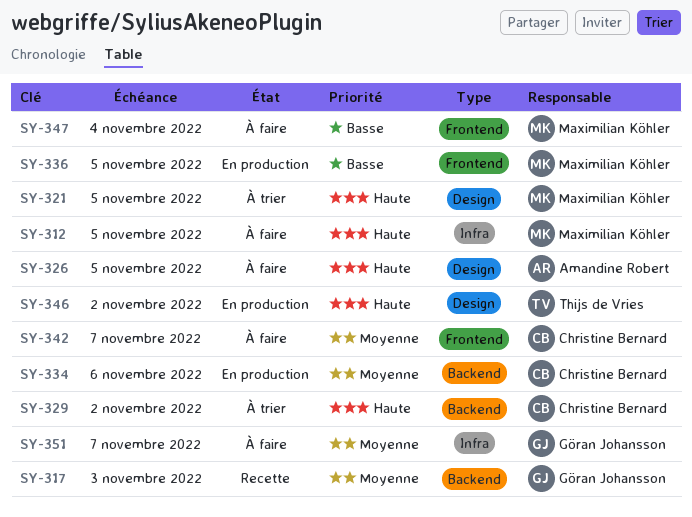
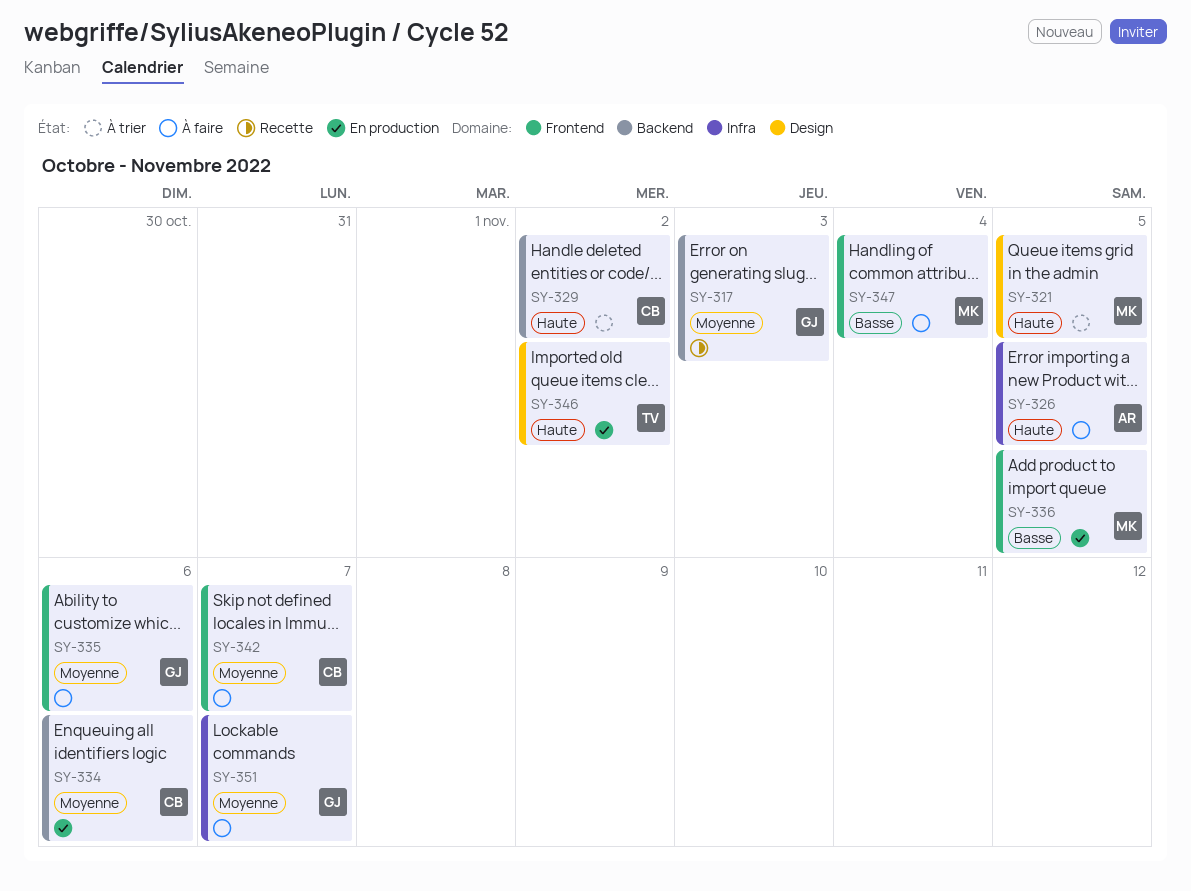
SY-312: present -> none
SY-326, label: Design -> Infra
SY-335: none -> present

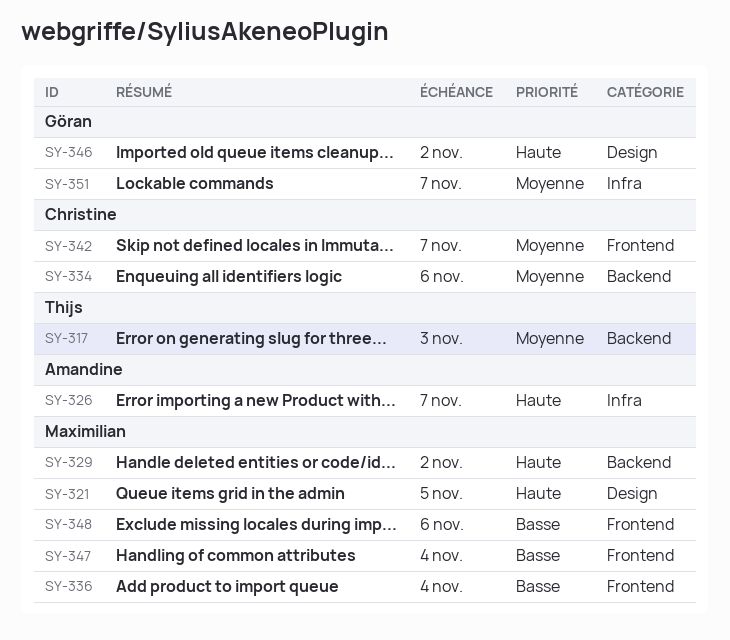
SY-317, owner: Göran -> Thijs
SY-326, due: Nov 5 -> Nov 7
SY-329, owner: Christine -> Maximilian
SY-335: present -> none
SY-336, due: Nov 5 -> Nov 4
SY-346, owner: Thijs -> Göran
SY-348: none -> present

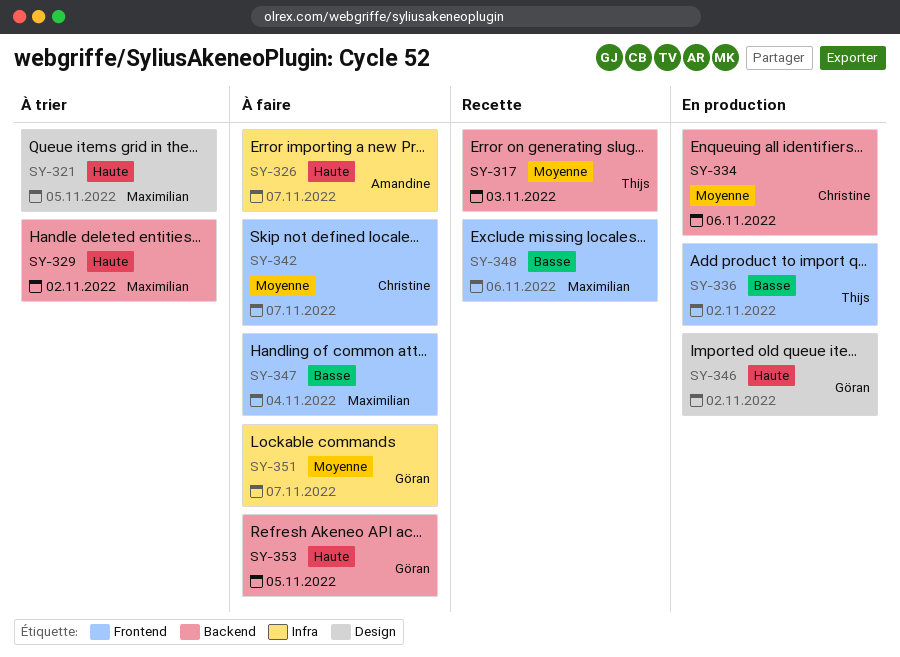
SY-336, owner: Maximilian -> Thijs
SY-336, due: Nov 4 -> Nov 2
SY-353: none -> present

